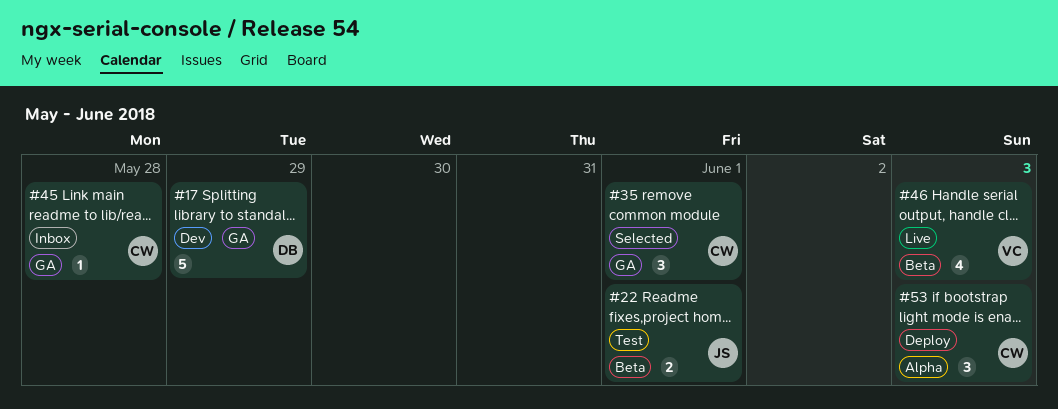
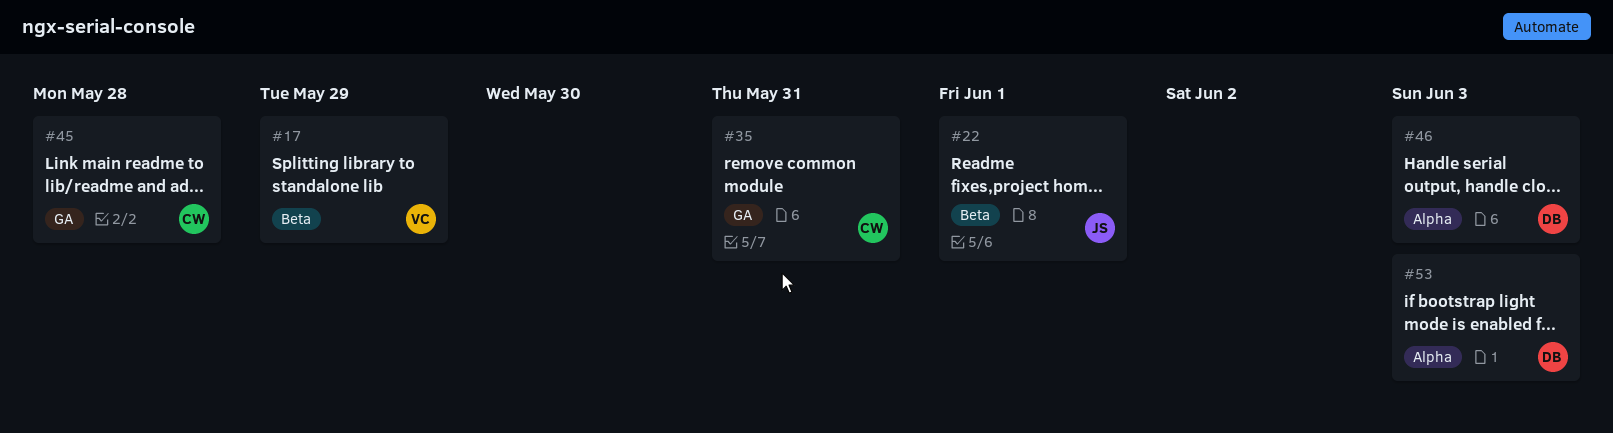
#17, owner: DB -> VC
#17, label: GA -> Beta
#35, due: Jun 1 -> May 31
#46, owner: VC -> DB
#46, label: Beta -> Alpha
#53, owner: CW -> DB

